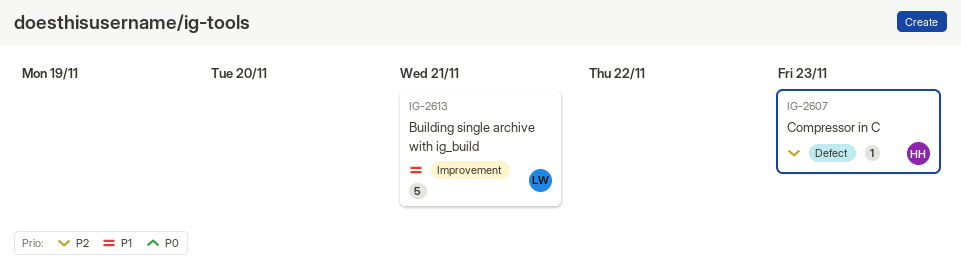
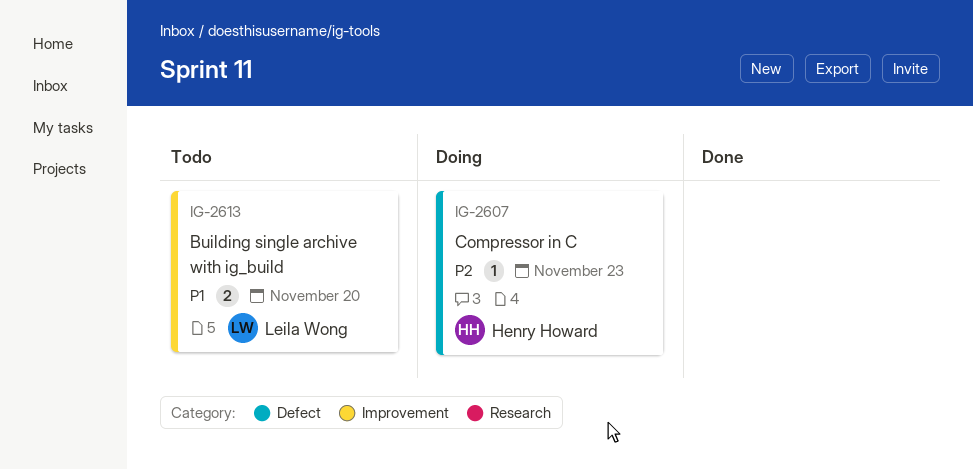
IG-2613, estimate: 5 -> 2
IG-2613, due: Nov 21 -> Nov 20

